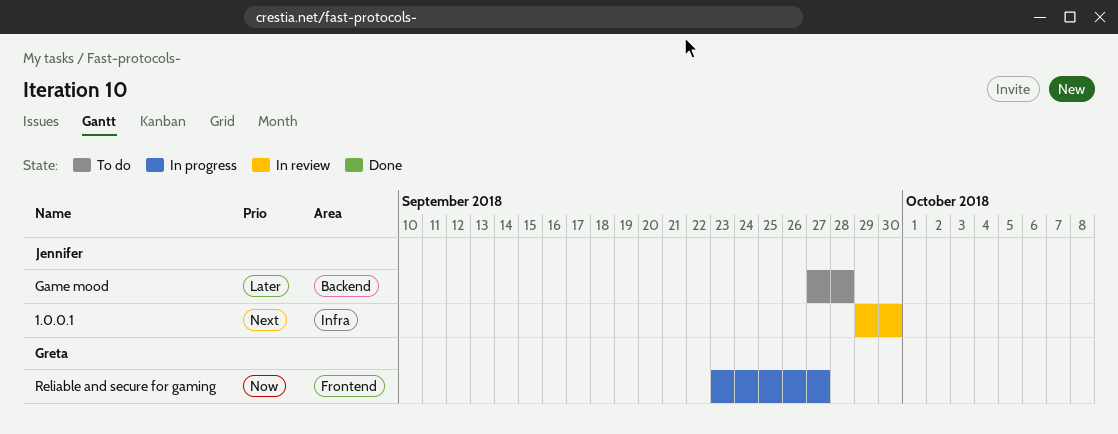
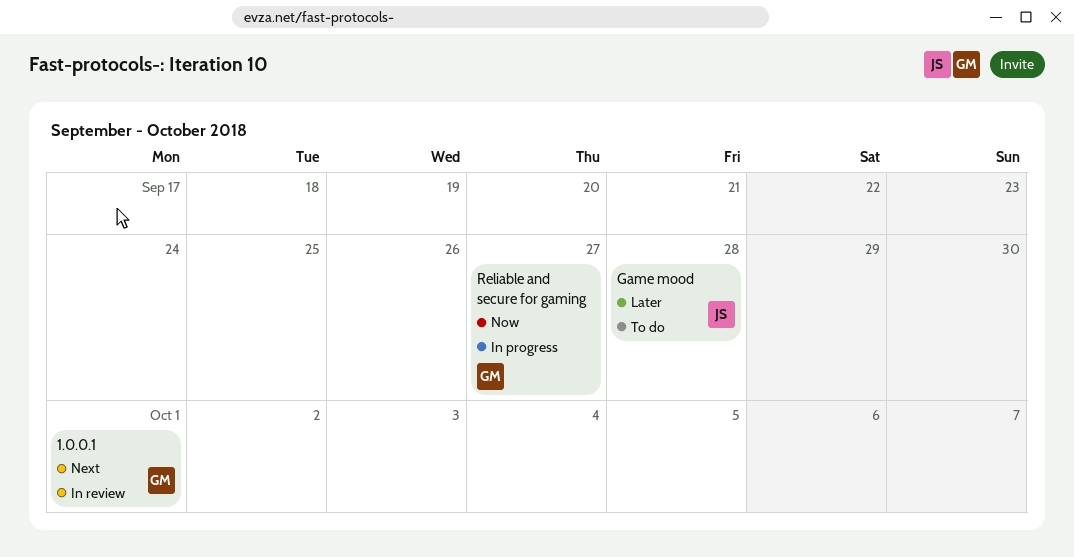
1.0.0.1, owner: Jennifer -> Greta
1.0.0.1, due: Sep 30 -> Oct 1

